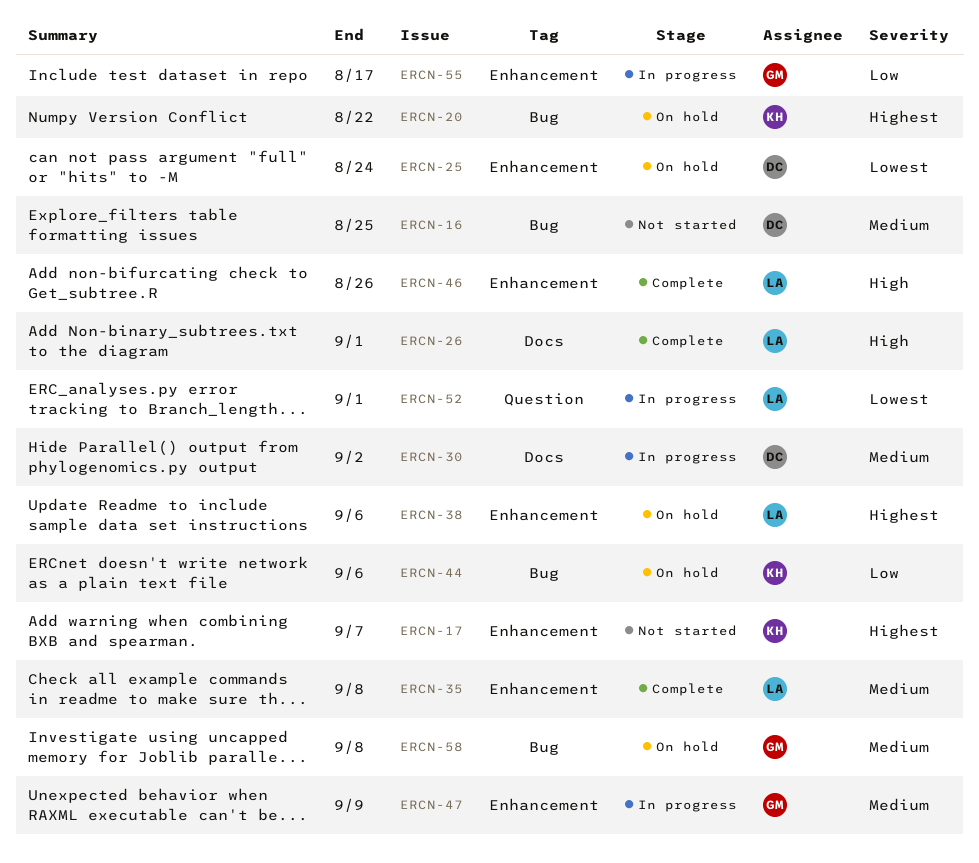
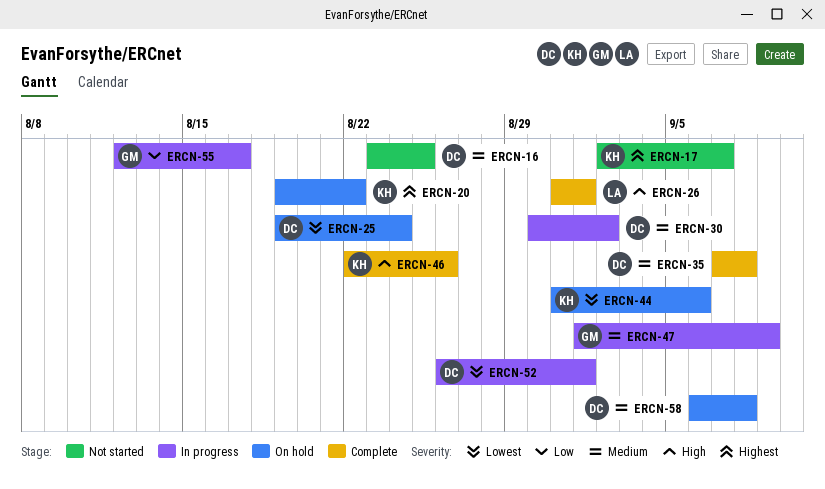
ERCN-35, owner: LA -> DC
ERCN-38: present -> none
ERCN-44, priority: Low -> Lowest
ERCN-46, owner: LA -> KH
ERCN-52, owner: LA -> DC
ERCN-58, owner: GM -> DC

